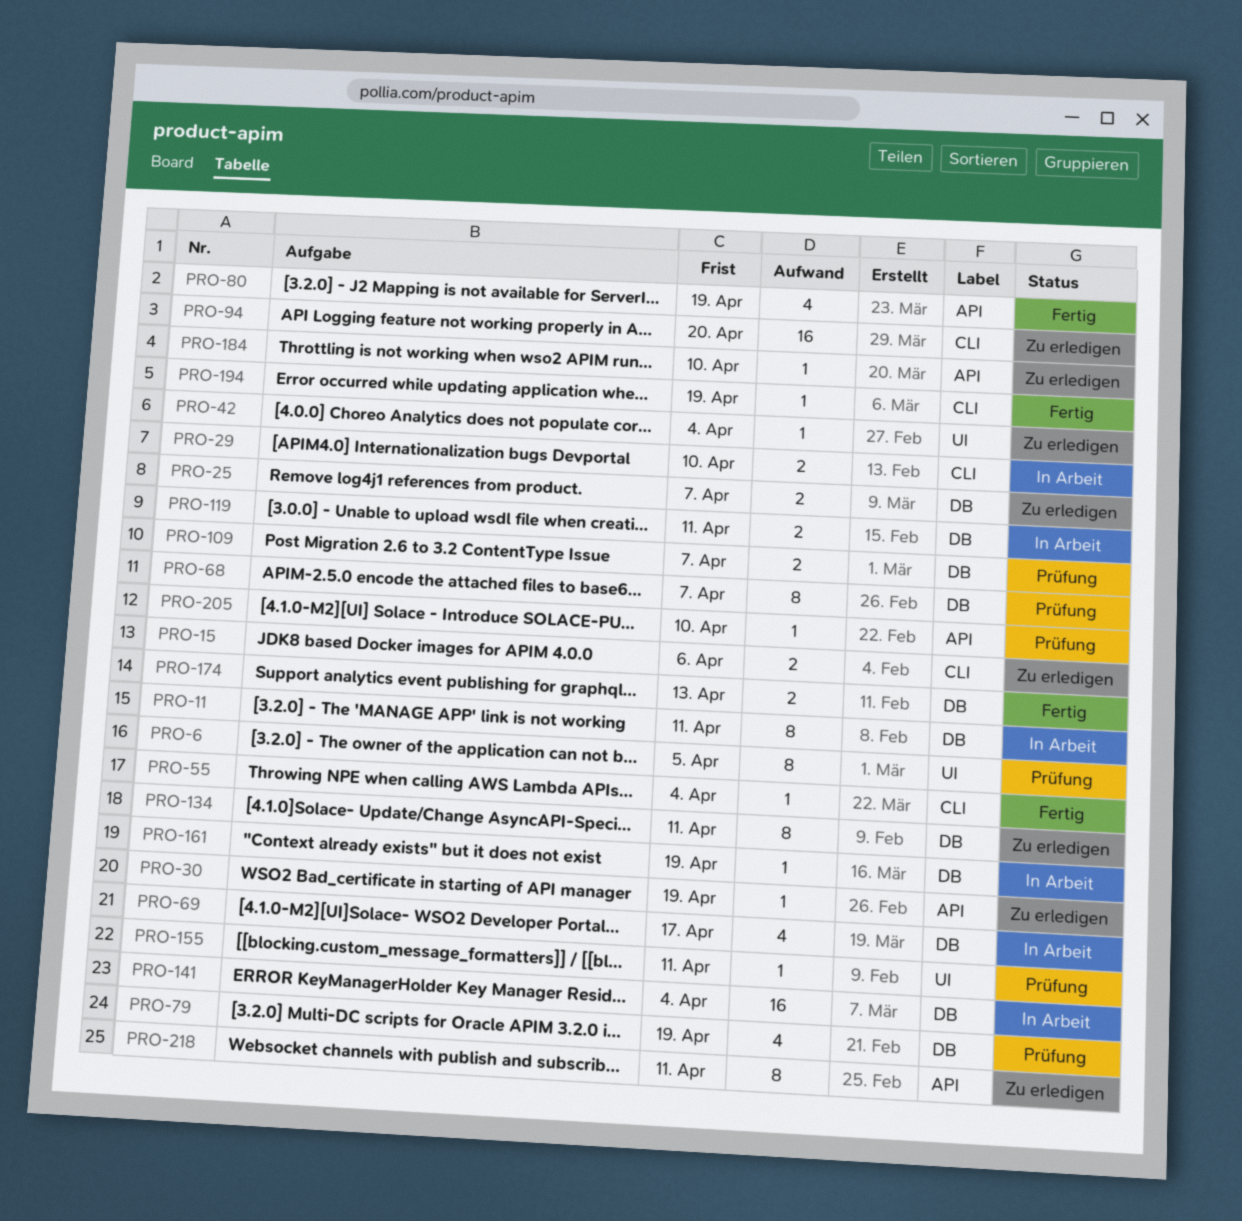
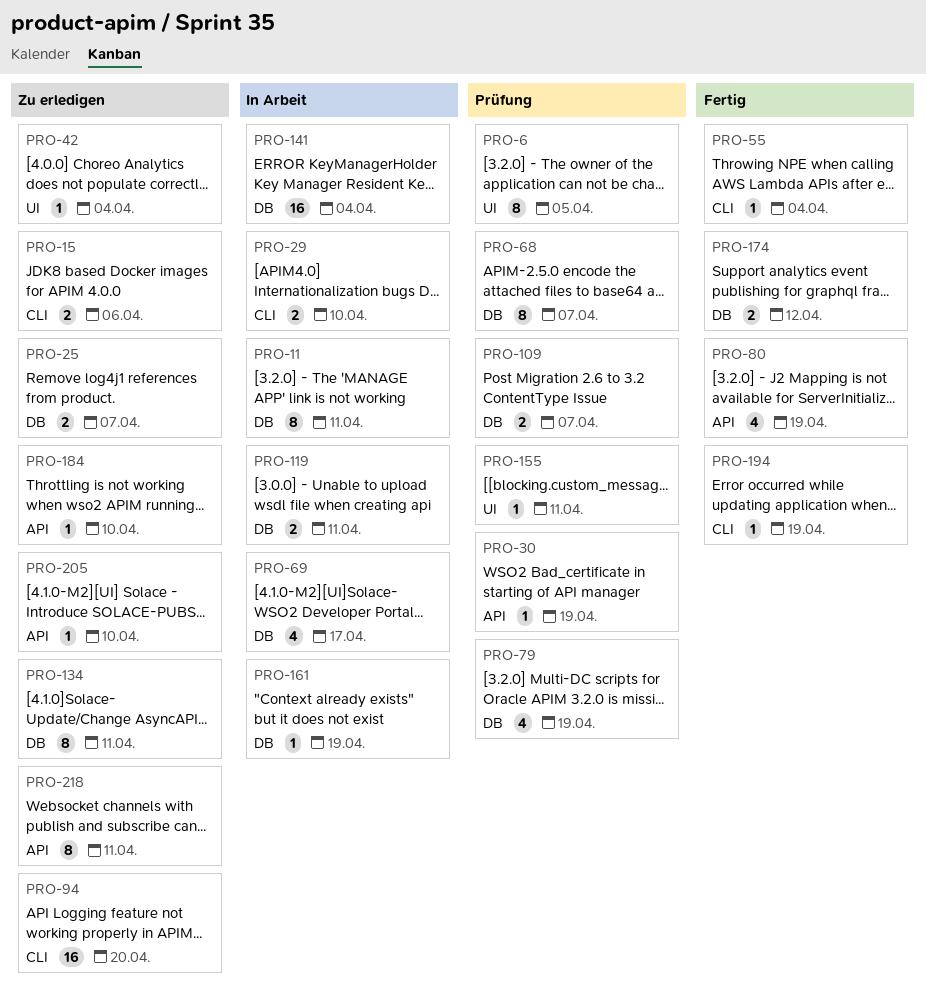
PRO-30, status: Zu erledigen -> Prüfung
PRO-174, due: Apr 13 -> Apr 12
PRO-205, status: Prüfung -> Zu erledigen

